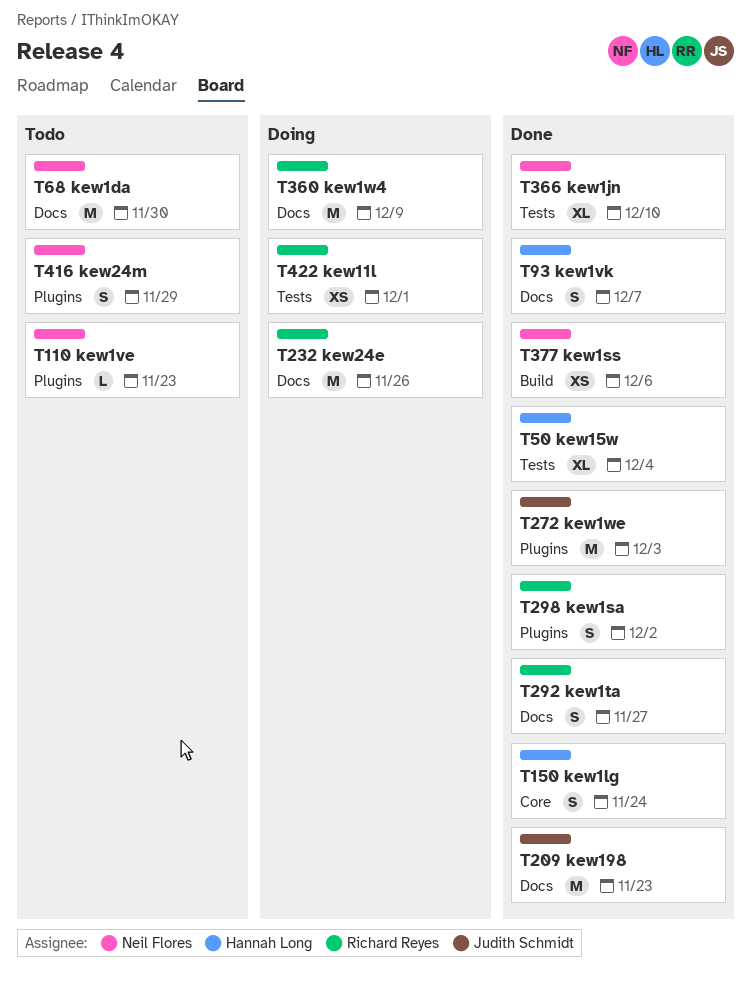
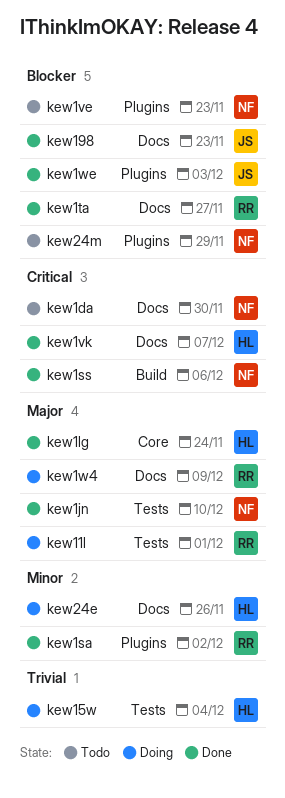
kew15w, status: Done -> Doing
kew24e, owner: Richard Reyes -> Hannah Long

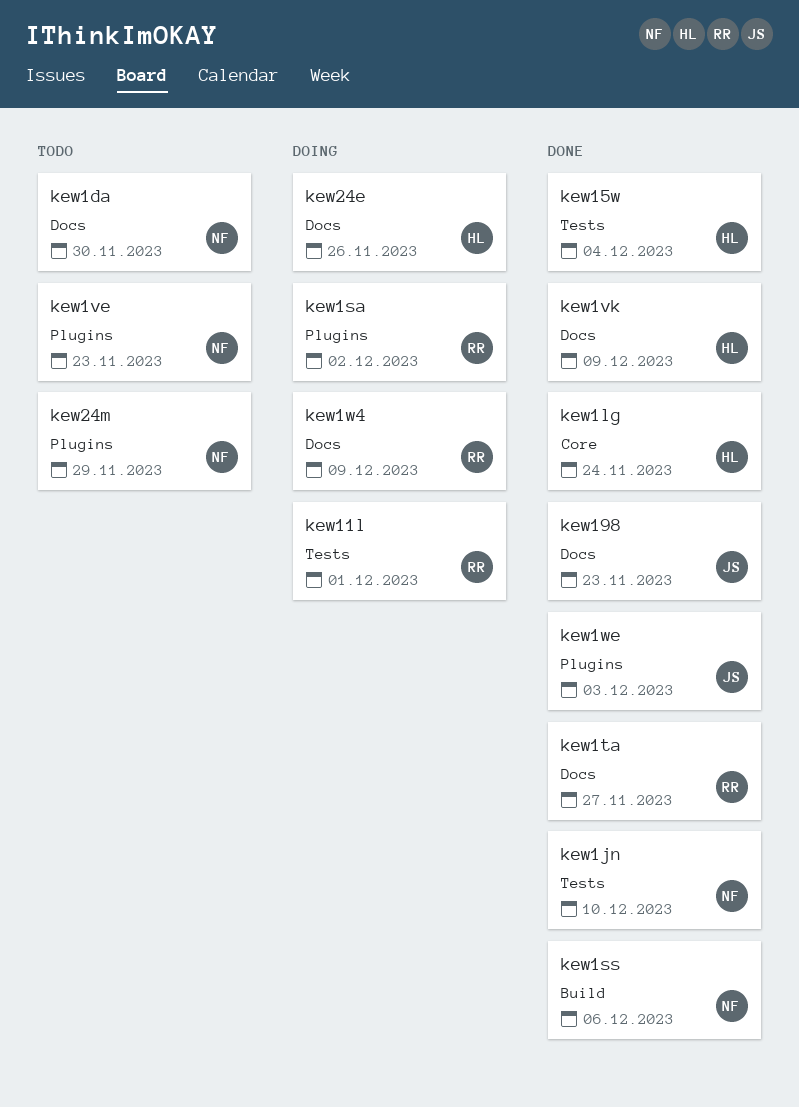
kew15w, status: Doing -> Done
kew1sa, status: Done -> Doing
kew1vk, due: Dec 7 -> Dec 9

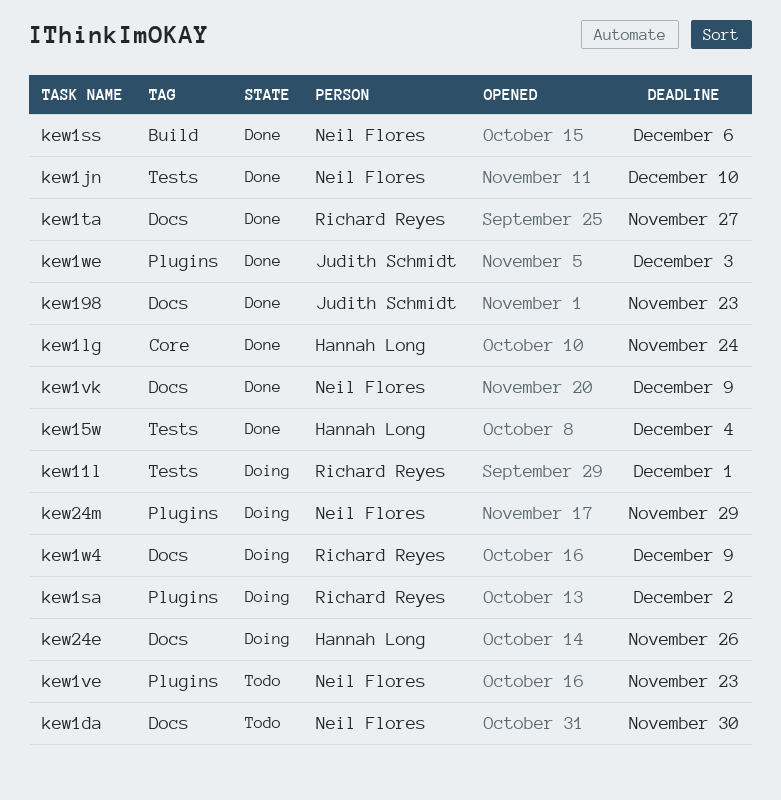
kew1vk, owner: Hannah Long -> Neil Flores
kew24m, status: Todo -> Doing

